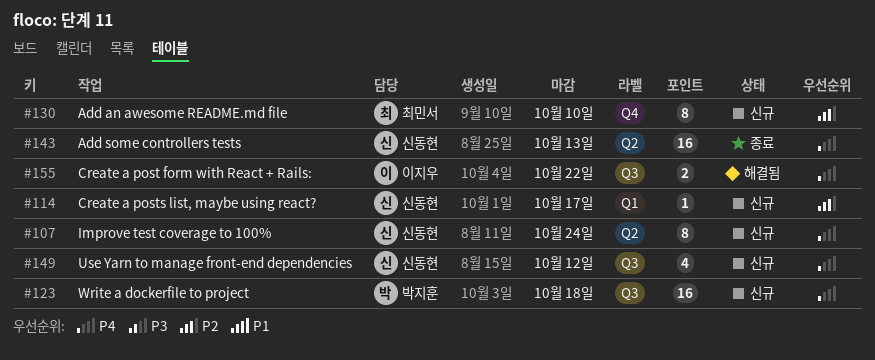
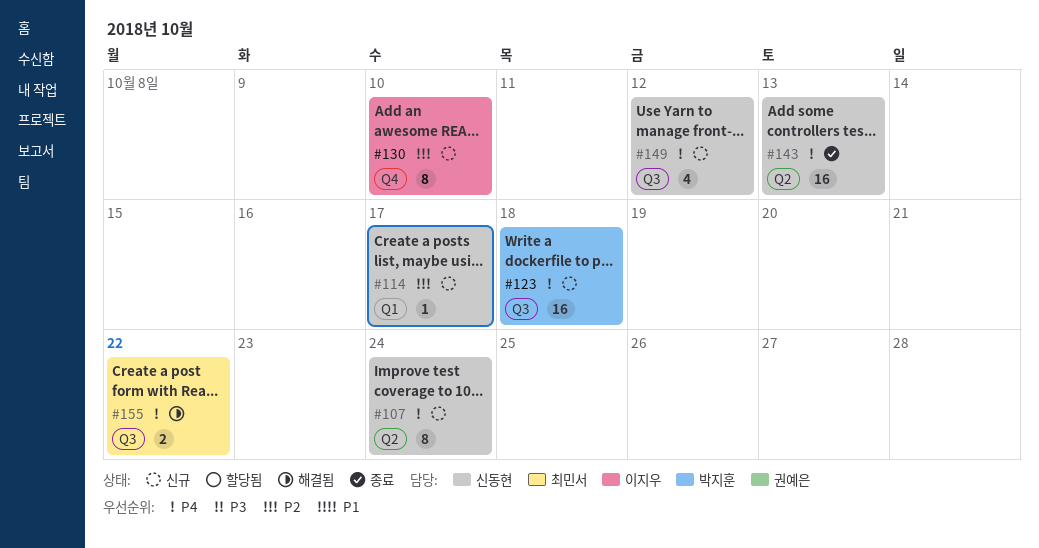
#130, owner: 최민서 -> 이지우
#155, owner: 이지우 -> 최민서

